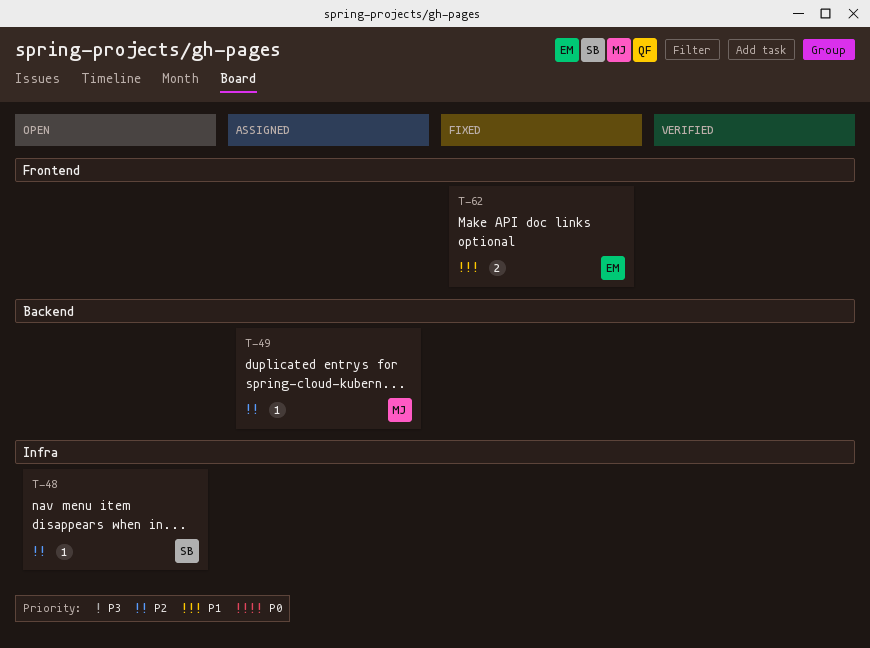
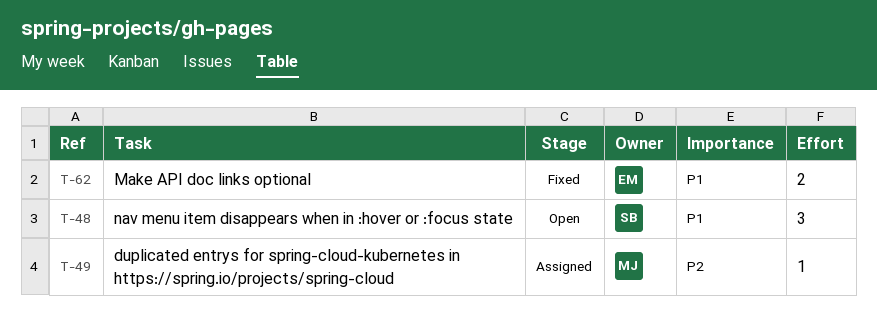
T-48, priority: P2 -> P1
T-48, estimate: 1 -> 3

